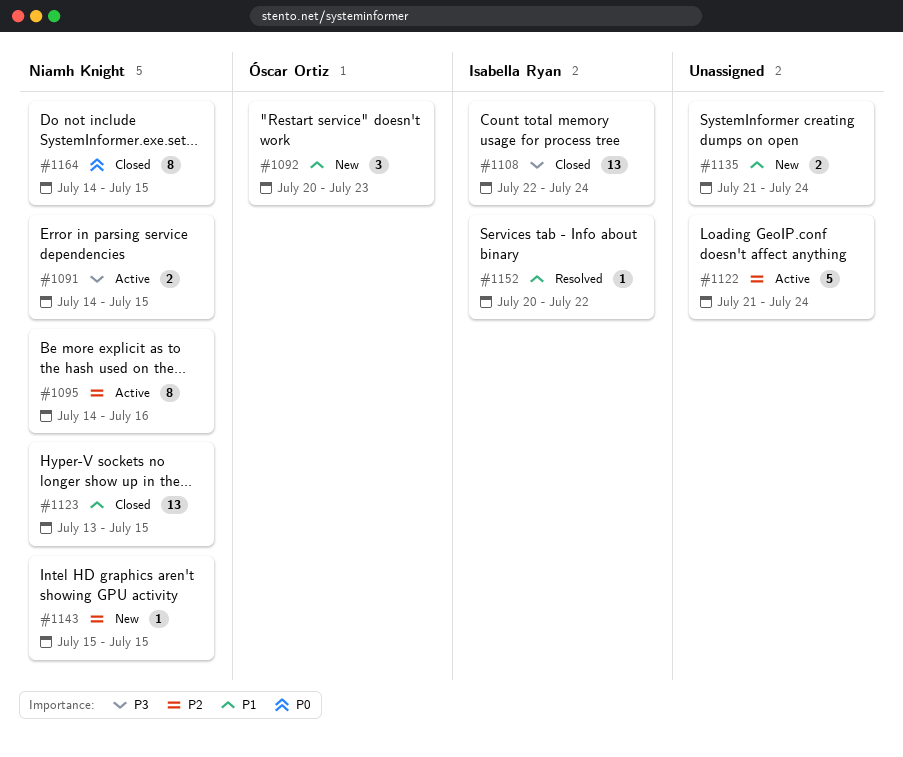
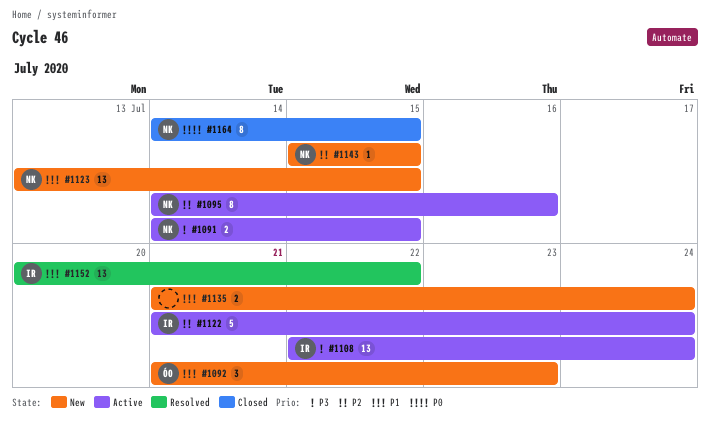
#1092, start: Jul 20 -> Jul 21
#1108, status: Closed -> Active
#1122, owner: none -> Isabella Ryan
#1123, status: Closed -> New
#1152, estimate: 1 -> 13

